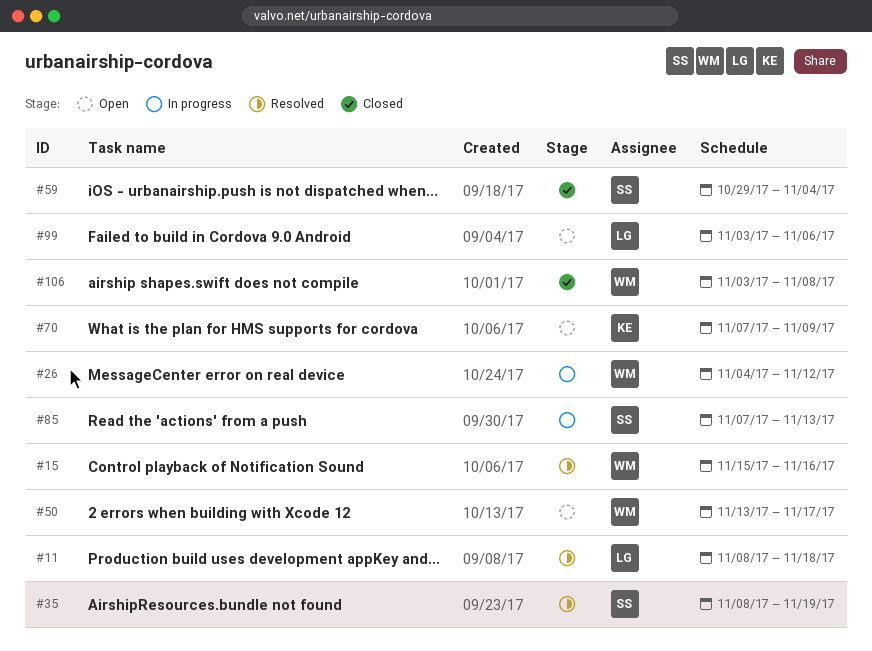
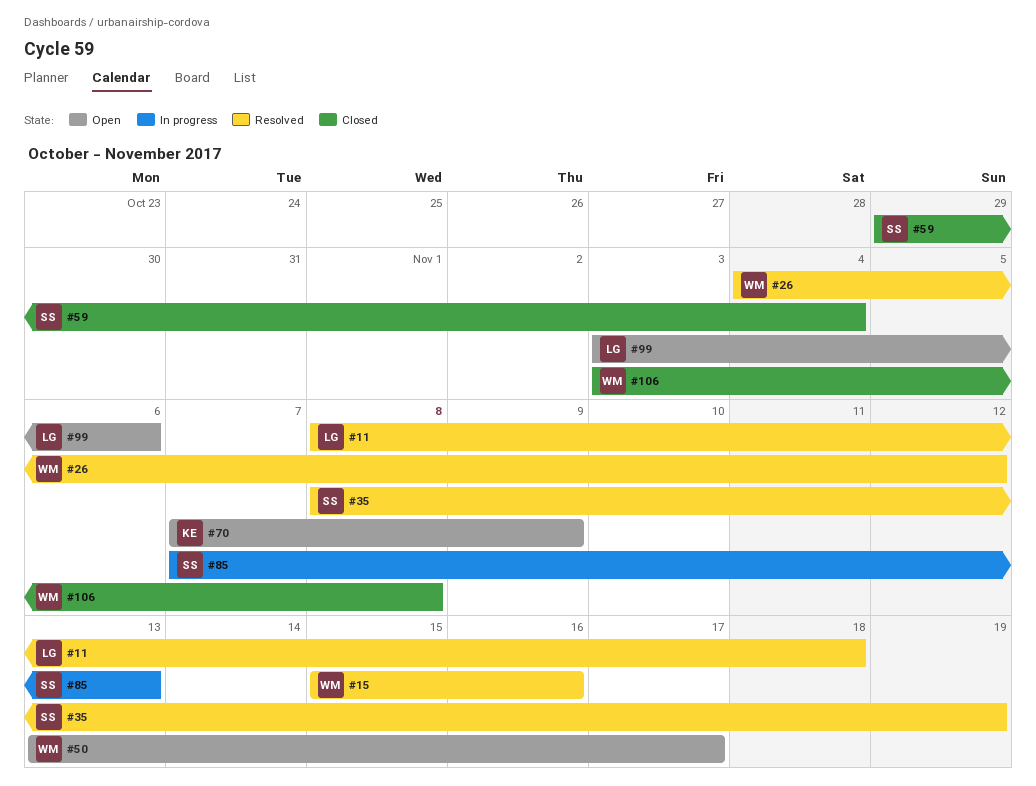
#26, status: In progress -> Resolved

